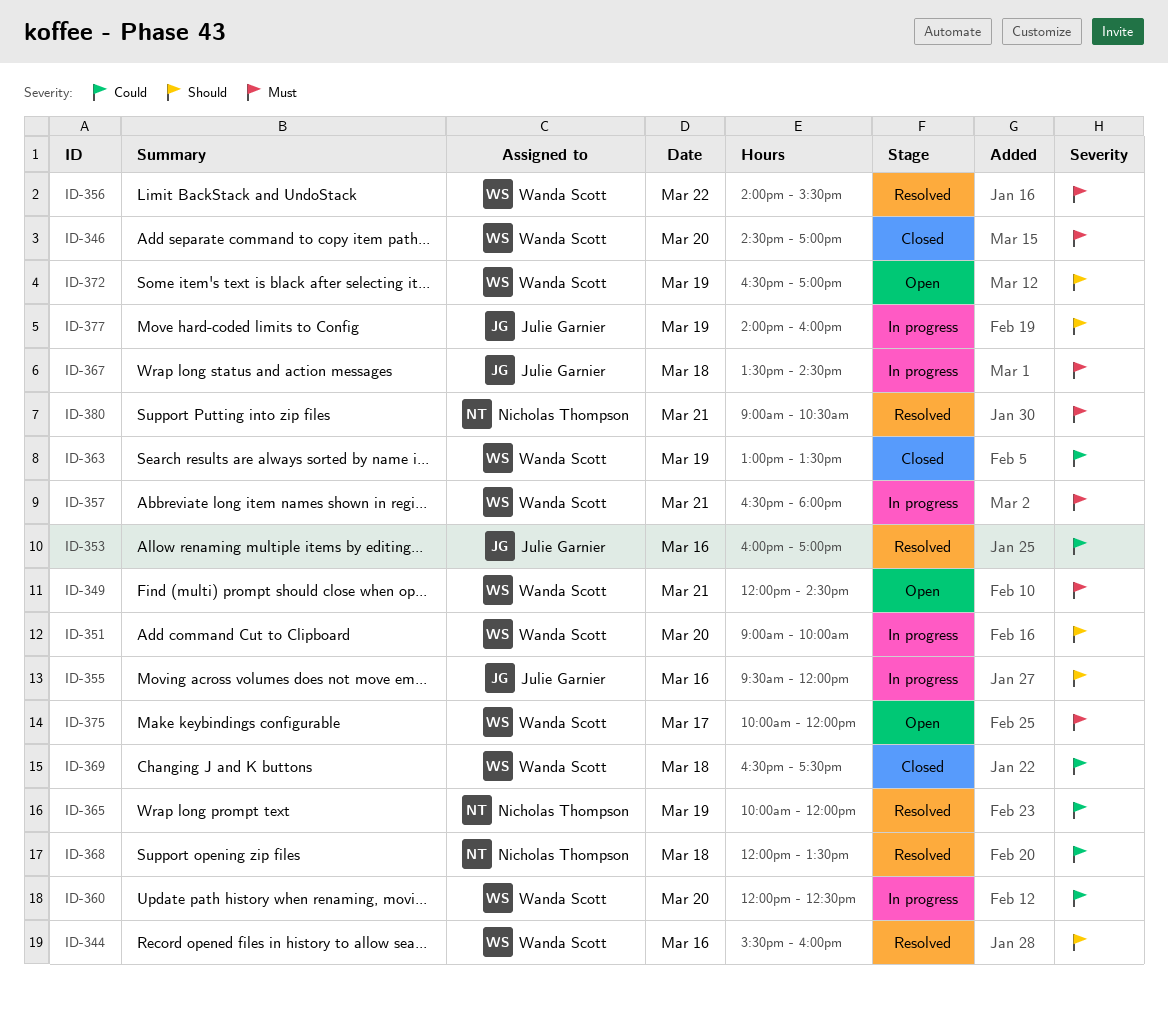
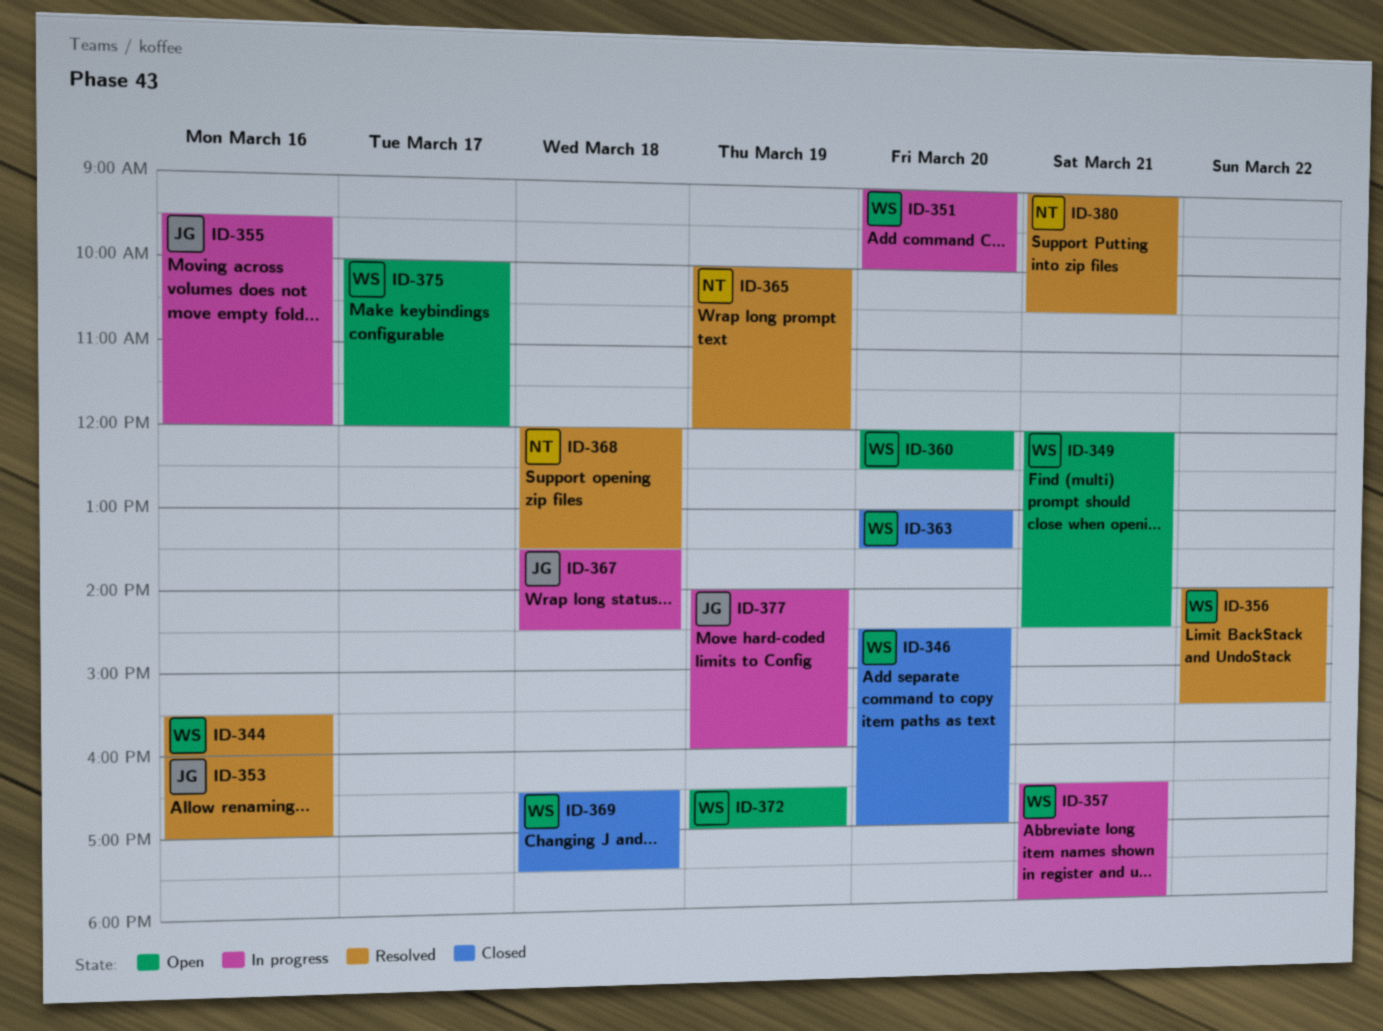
ID-360, status: In progress -> Open
ID-363, day: Mar 19 -> Mar 20

